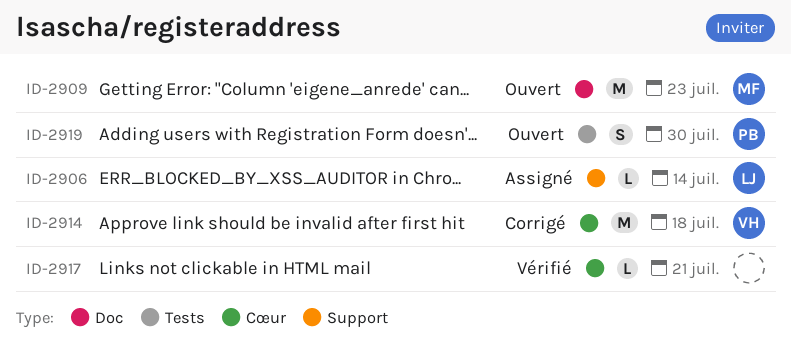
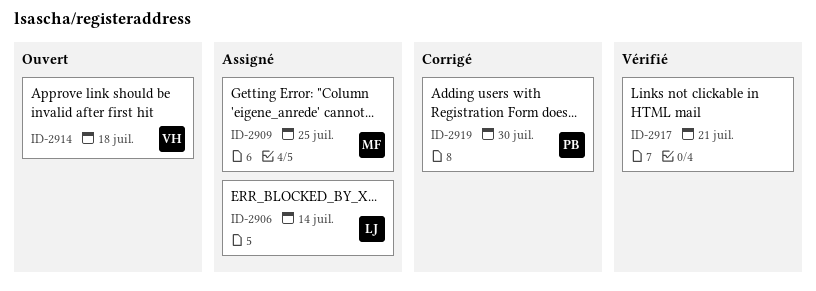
ID-2909, status: Ouvert -> Assigné
ID-2909, due: Jul 23 -> Jul 25
ID-2914, status: Corrigé -> Ouvert
ID-2919, status: Ouvert -> Corrigé

